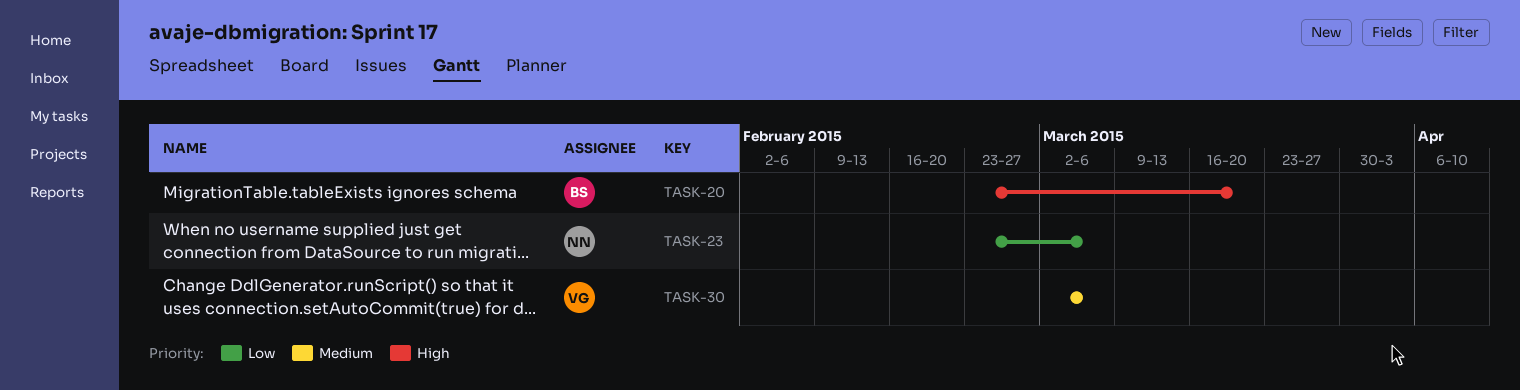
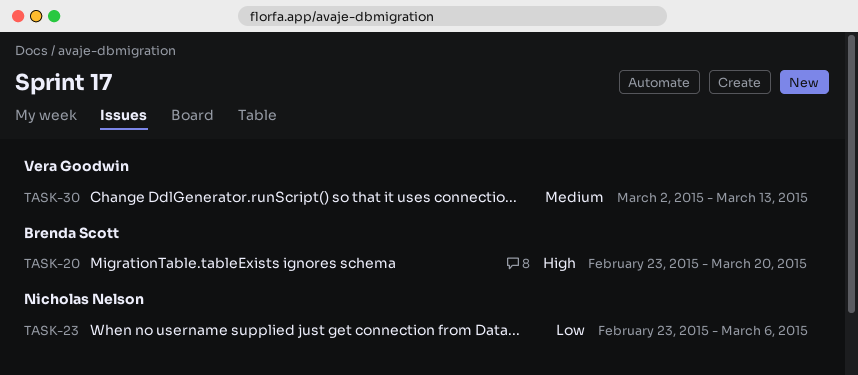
TASK-30, due: Mar 6 -> Mar 13

